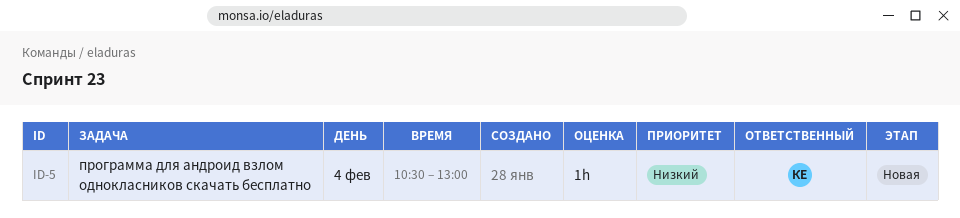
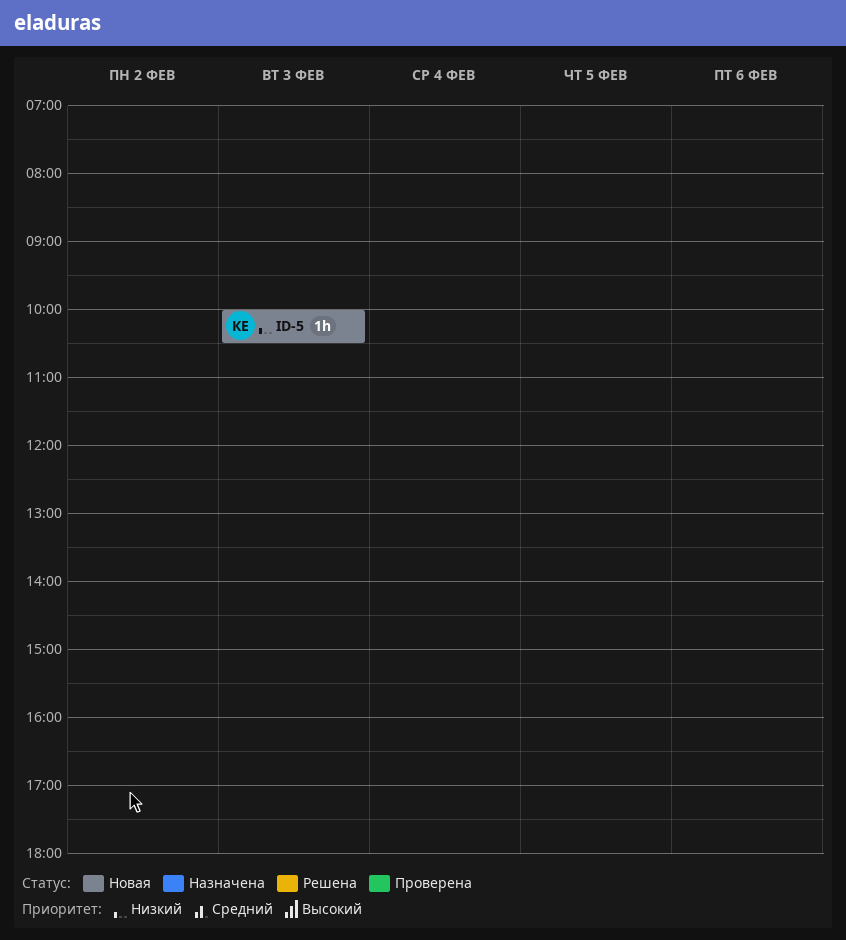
ID-5, day: Feb 4 -> Feb 3
ID-5, begins: 10:30 -> 10:00
ID-5, ends: 13:00 -> 10:30

